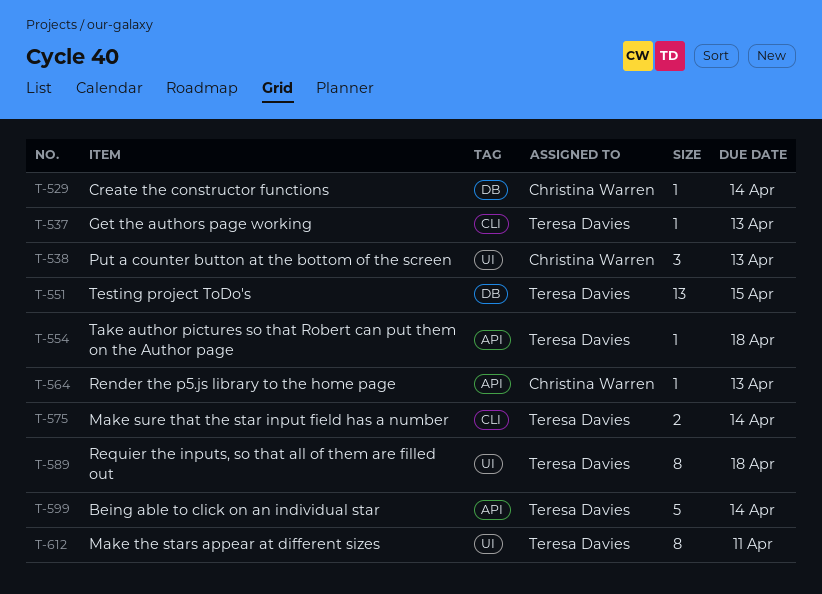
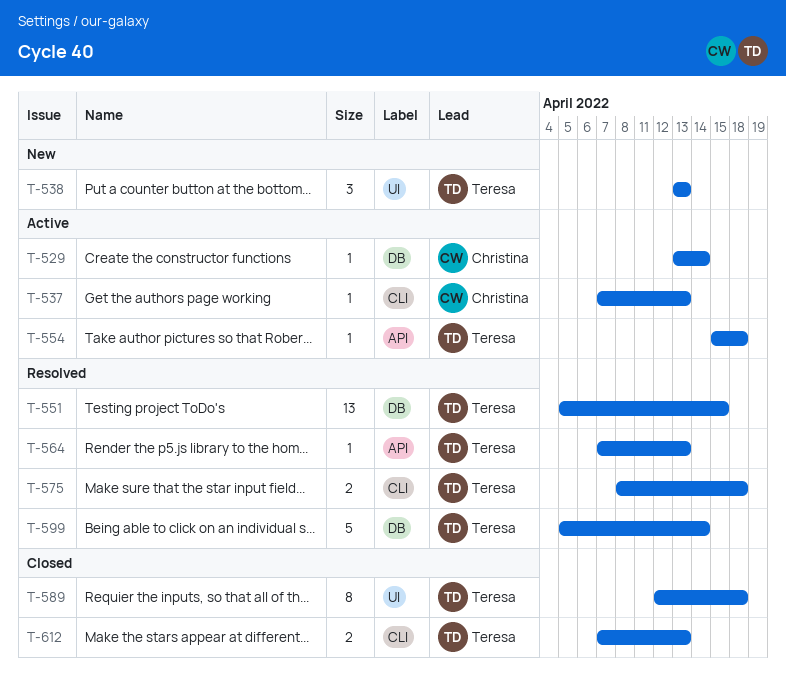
T-537, owner: Teresa Davies -> Christina Warren
T-538, owner: Christina Warren -> Teresa Davies
T-564, owner: Christina Warren -> Teresa Davies
T-575, due: Apr 14 -> Apr 18
T-599, label: API -> DB
T-612, label: UI -> CLI
T-612, estimate: 8 -> 2
T-612, due: Apr 11 -> Apr 13

